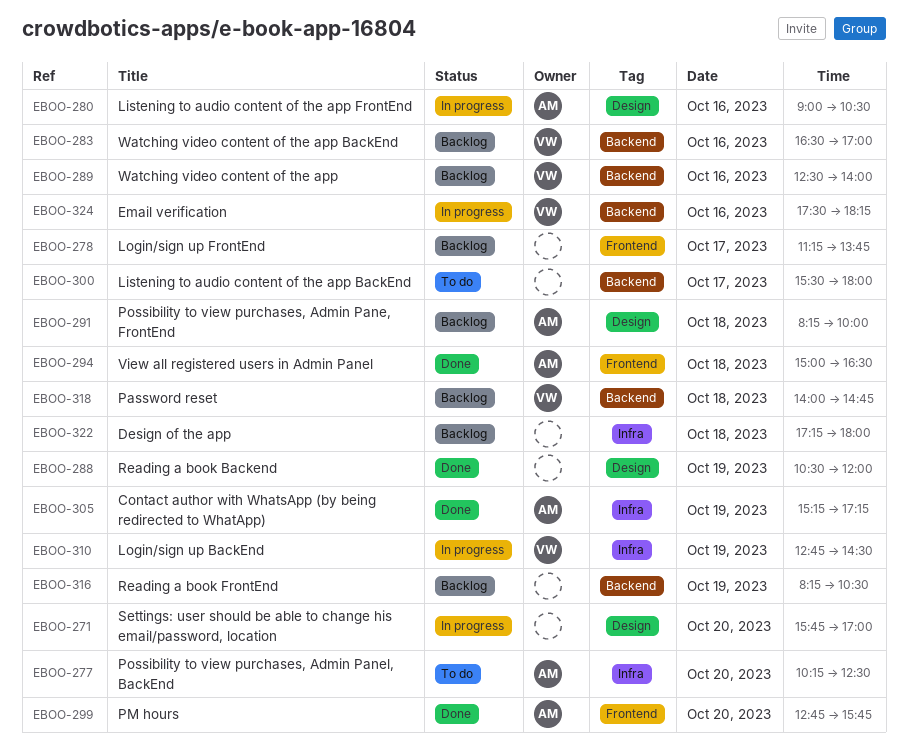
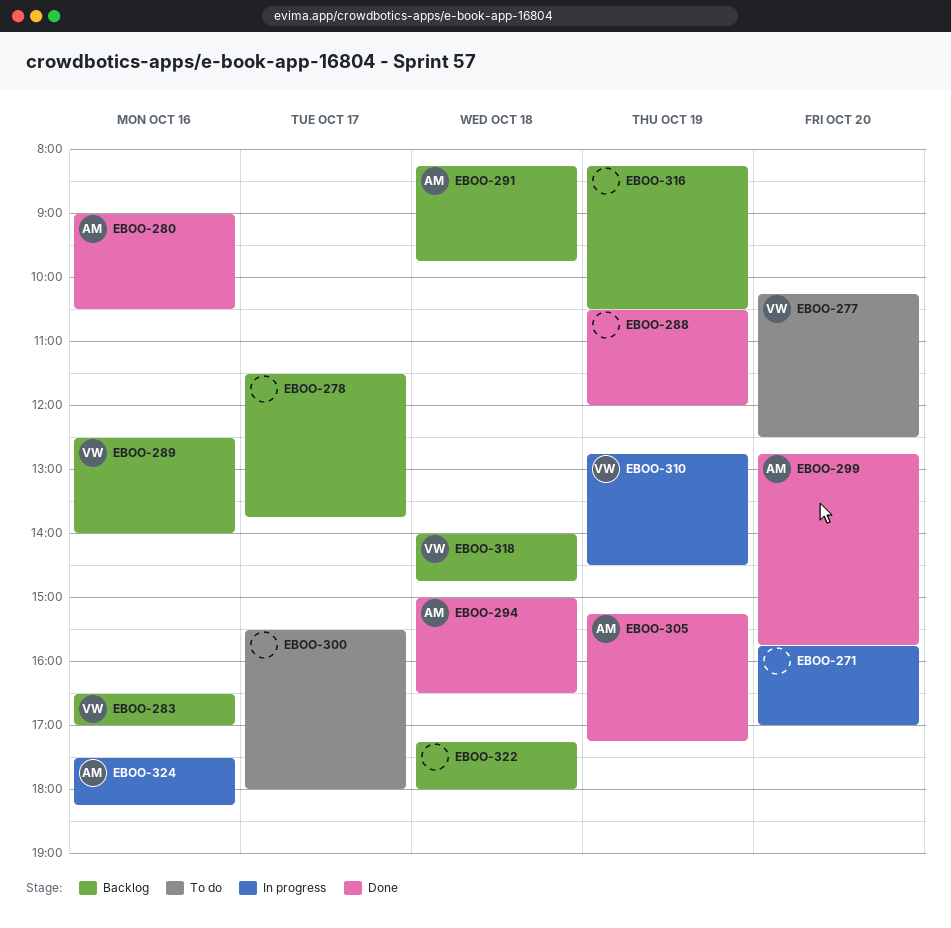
EBOO-277, owner: AM -> VW
EBOO-278, begins: 11:15 -> 11:30
EBOO-280, status: In progress -> Done
EBOO-291, ends: 10:00 -> 09:45
EBOO-324, owner: VW -> AM

